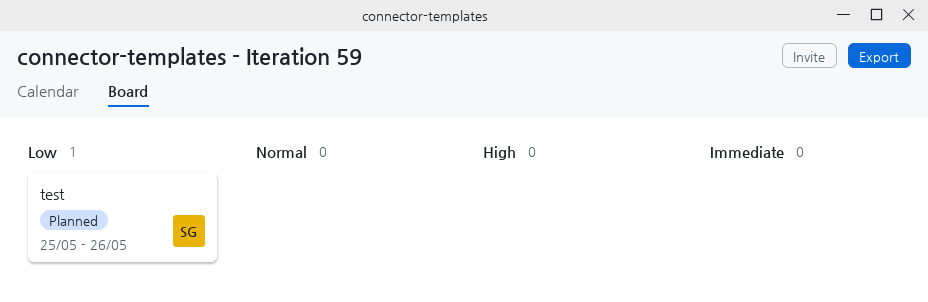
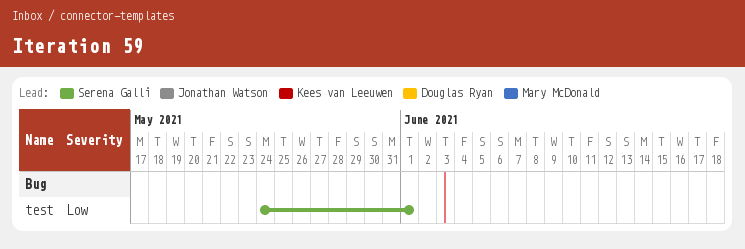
test, start: May 25 -> May 24
test, due: May 26 -> Jun 1

